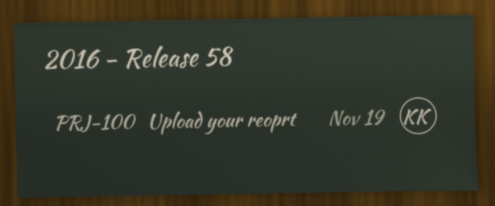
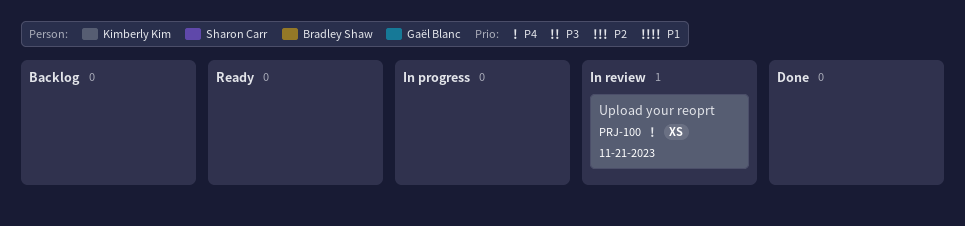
PRJ-100, due: Nov 19 -> Nov 21

